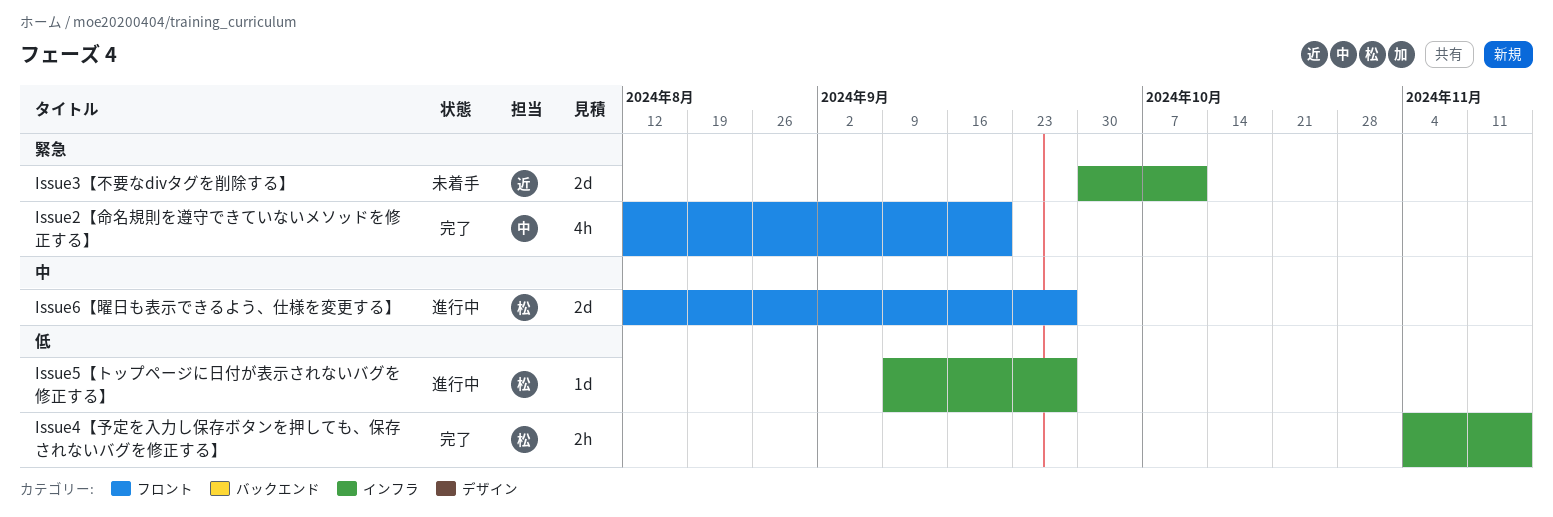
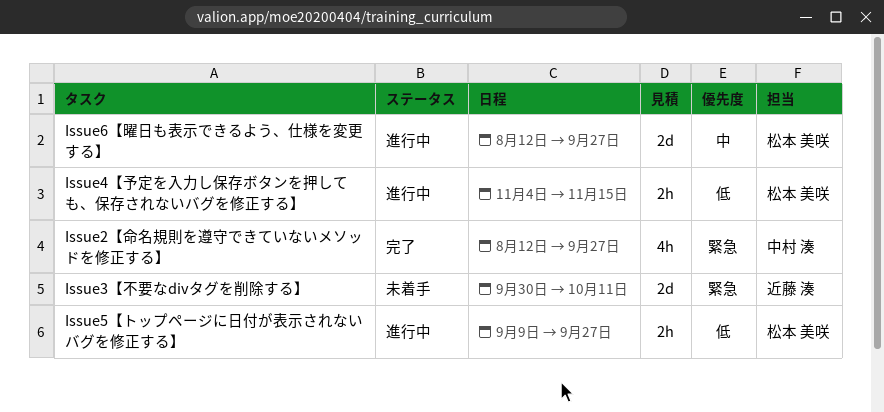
Issue2【命名規則を遵守できていないメソッドを修正する】, due: Sep 20 -> Sep 27
Issue4【予定を入力し保存ボタンを押しても、保存されないバグを修正する】, status: 完了 -> 進行中
Issue5【トップページに日付が表示されないバグを修正する】, estimate: 1d -> 2h

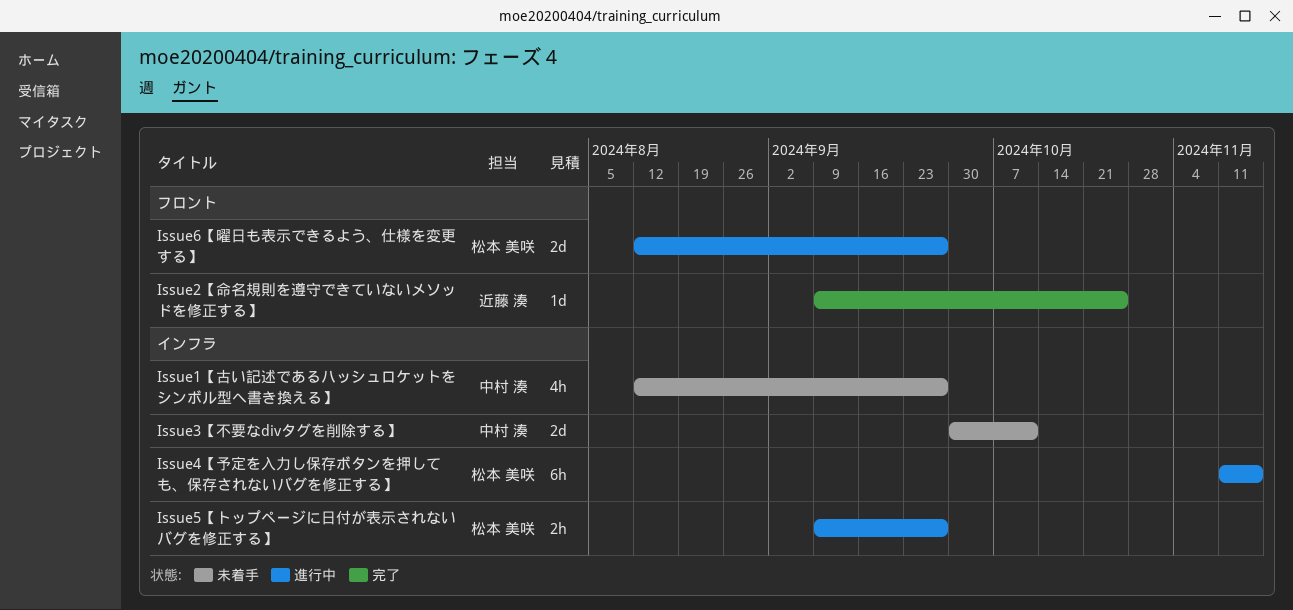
Issue1【古い記述であるハッシュロケットをシンボル型へ書き換える】: none -> present
Issue2【命名規則を遵守できていないメソッドを修正する】, owner: 中村 湊 -> 近藤 湊
Issue2【命名規則を遵守できていないメソッドを修正する】, estimate: 4h -> 1d
Issue2【命名規則を遵守できていないメソッドを修正する】, start: Aug 12 -> Sep 9
Issue2【命名規則を遵守できていないメソッドを修正する】, due: Sep 27 -> Oct 25
Issue3【不要なdivタグを削除する】, owner: 近藤 湊 -> 中村 湊
Issue4【予定を入力し保存ボタンを押しても、保存されないバグを修正する】, estimate: 2h -> 6h
Issue4【予定を入力し保存ボタンを押しても、保存されないバグを修正する】, start: Nov 4 -> Nov 11

